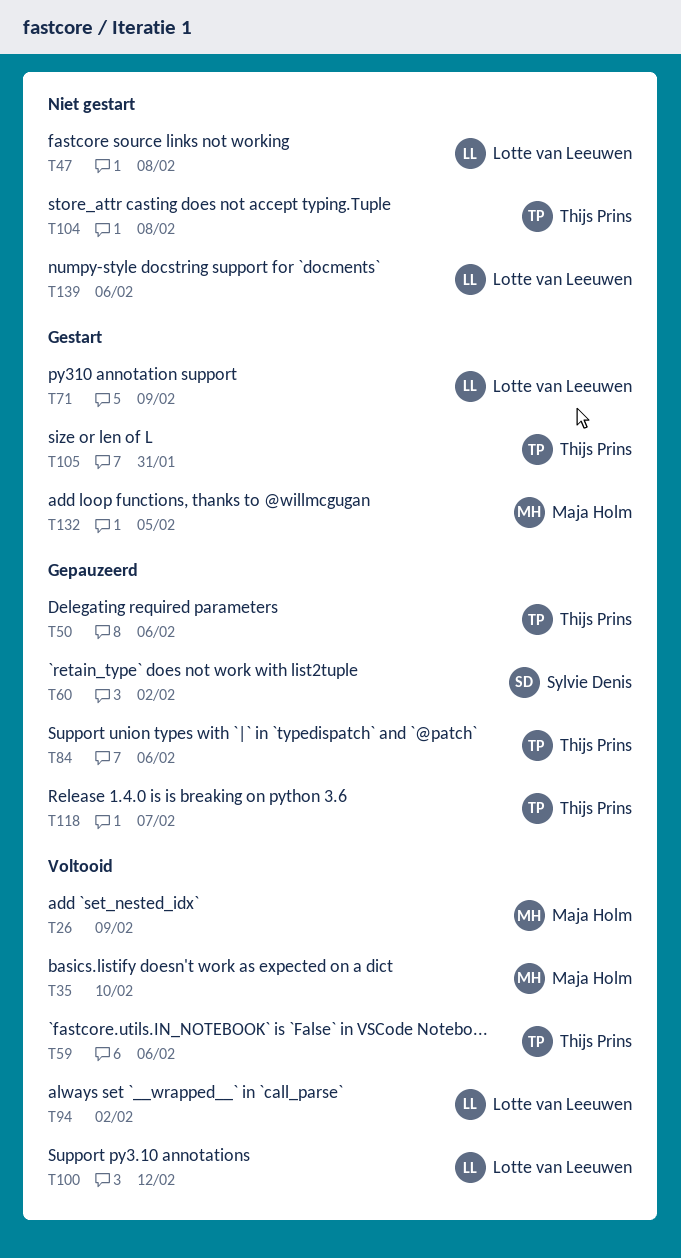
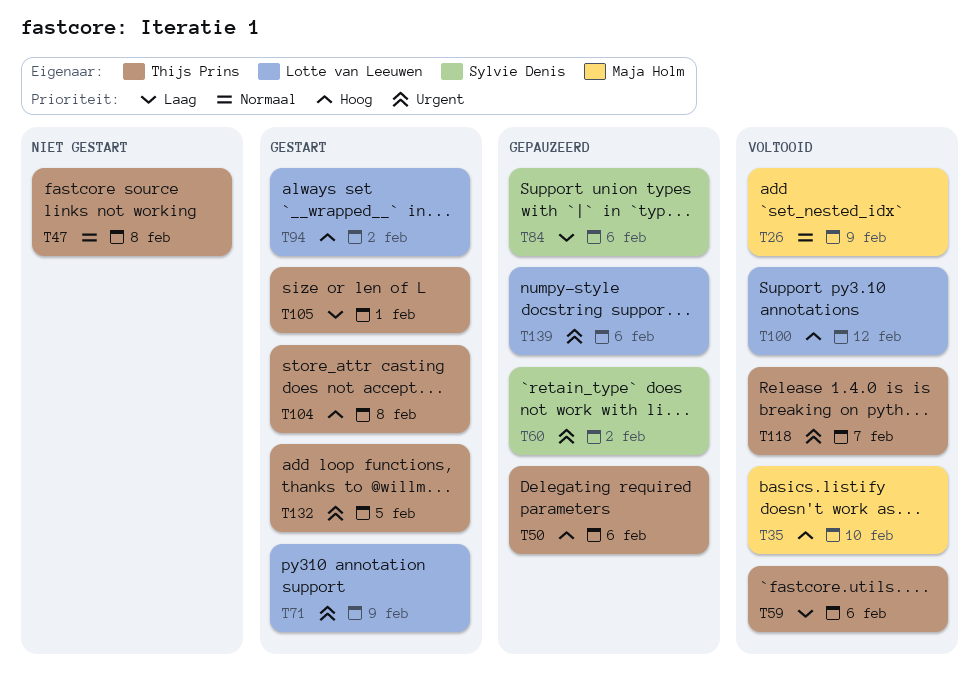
T47, owner: Lotte van Leeuwen -> Thijs Prins
T84, owner: Thijs Prins -> Sylvie Denis
T94, status: Voltooid -> Gestart
T104, status: Niet gestart -> Gestart
T105, due: Jan 31 -> Feb 1
T118, status: Gepauzeerd -> Voltooid
T132, owner: Maja Holm -> Thijs Prins
T139, status: Niet gestart -> Gepauzeerd

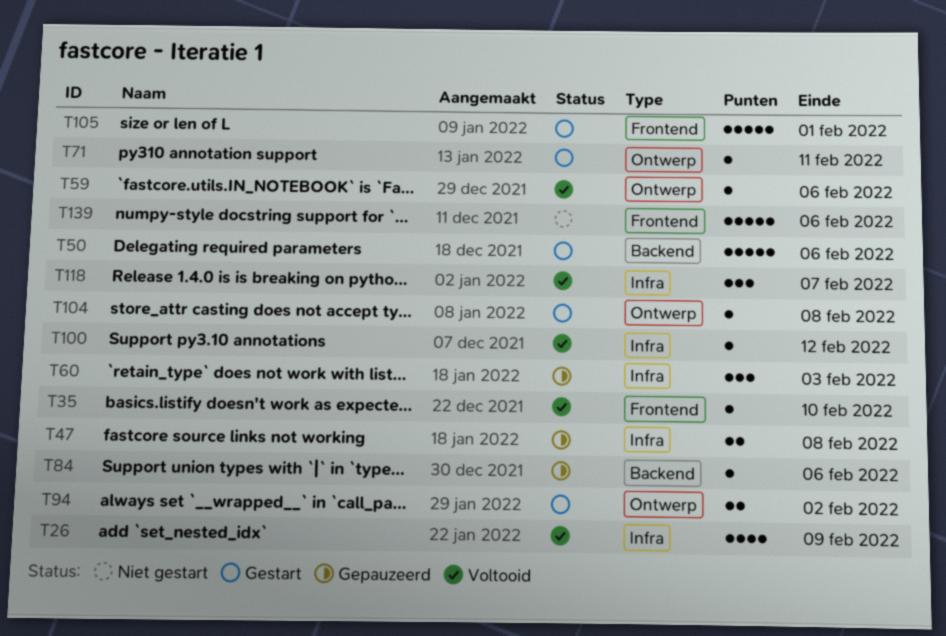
T47, status: Niet gestart -> Gepauzeerd
T50, status: Gepauzeerd -> Gestart
T60, due: Feb 2 -> Feb 3
T71, due: Feb 9 -> Feb 11
T132: present -> none
T139, status: Gepauzeerd -> Niet gestart

